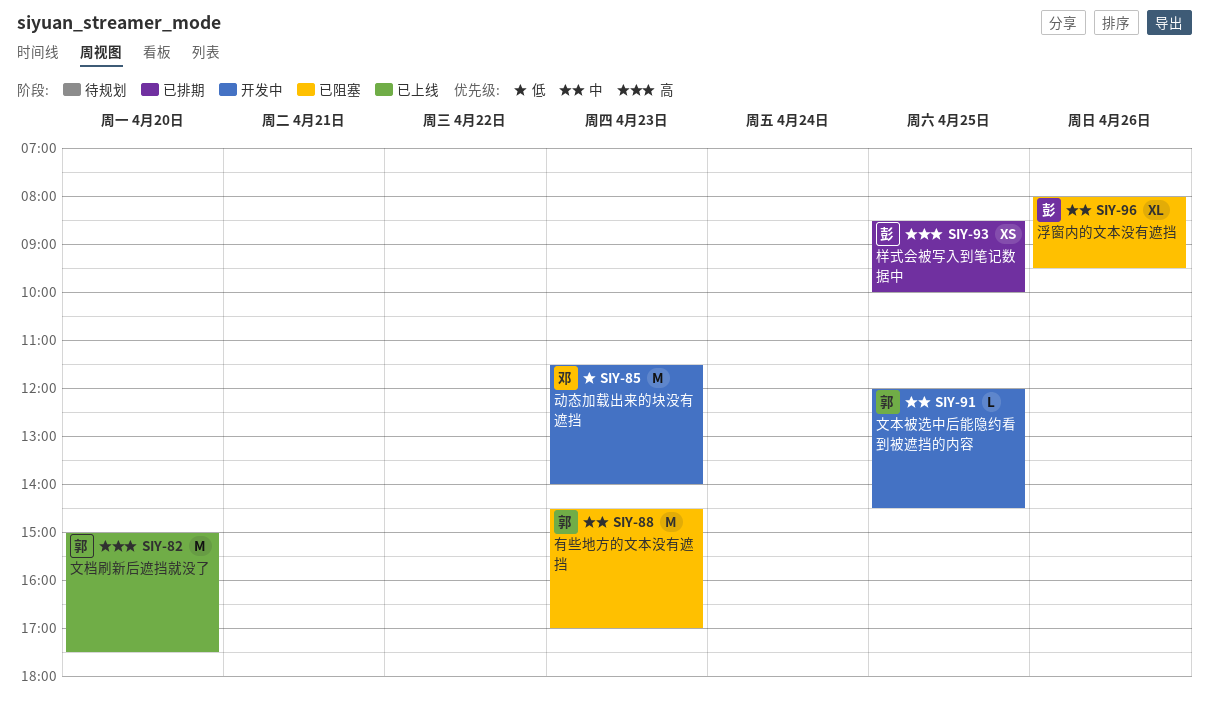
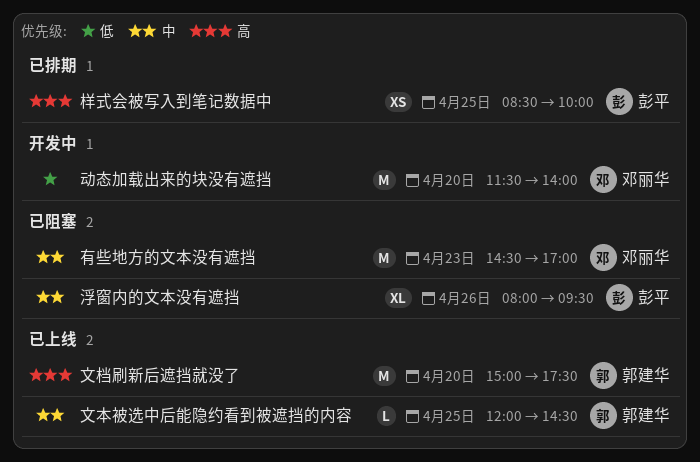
动态加载出来的块没有遮挡, day: Apr 23 -> Apr 20
文本被选中后能隐约看到被遮挡的内容, status: 开发中 -> 已上线
有些地方的文本没有遮挡, owner: 郭建华 -> 邓丽华

